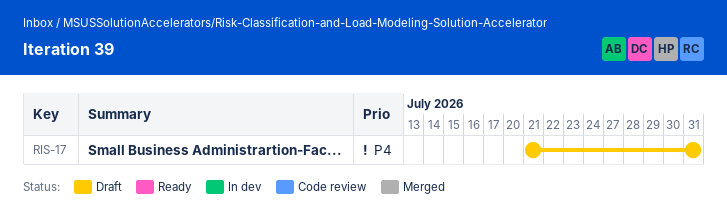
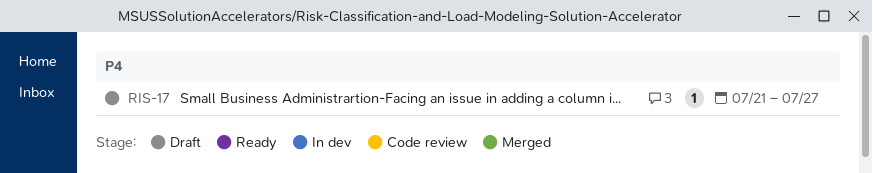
RIS-17, due: Jul 31 -> Jul 27

